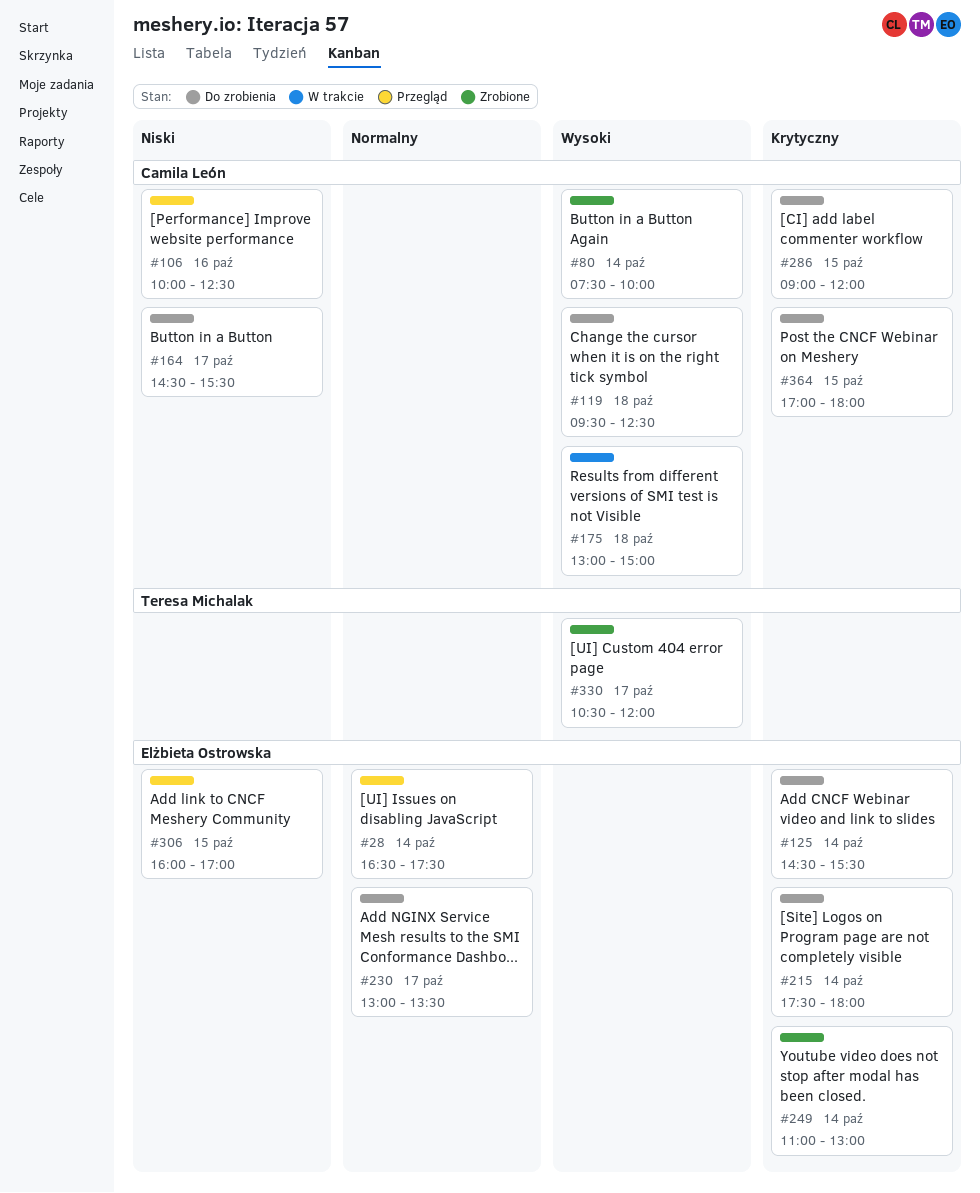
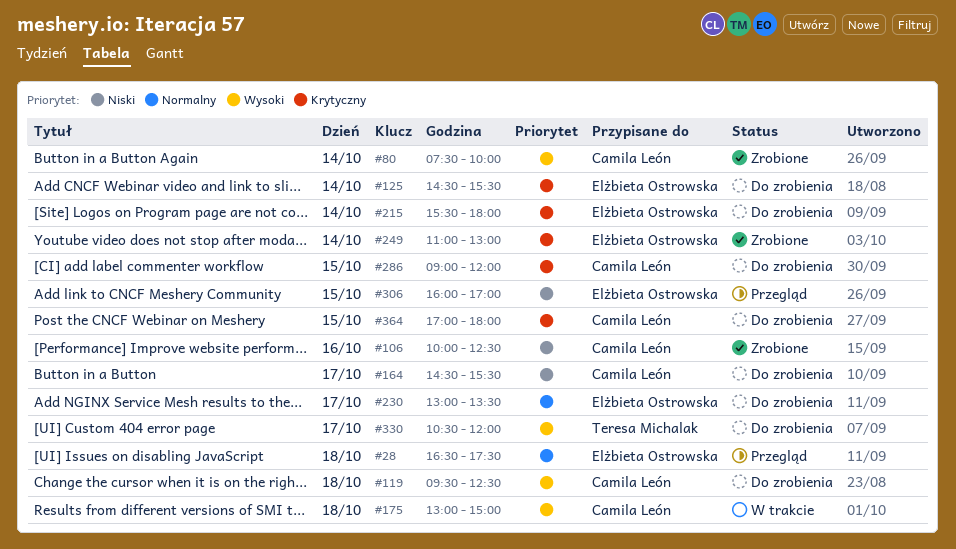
#28, day: Oct 14 -> Oct 18
#106, status: Przegląd -> Zrobione
#215, begins: 17:30 -> 15:30
#330, status: Zrobione -> Do zrobienia

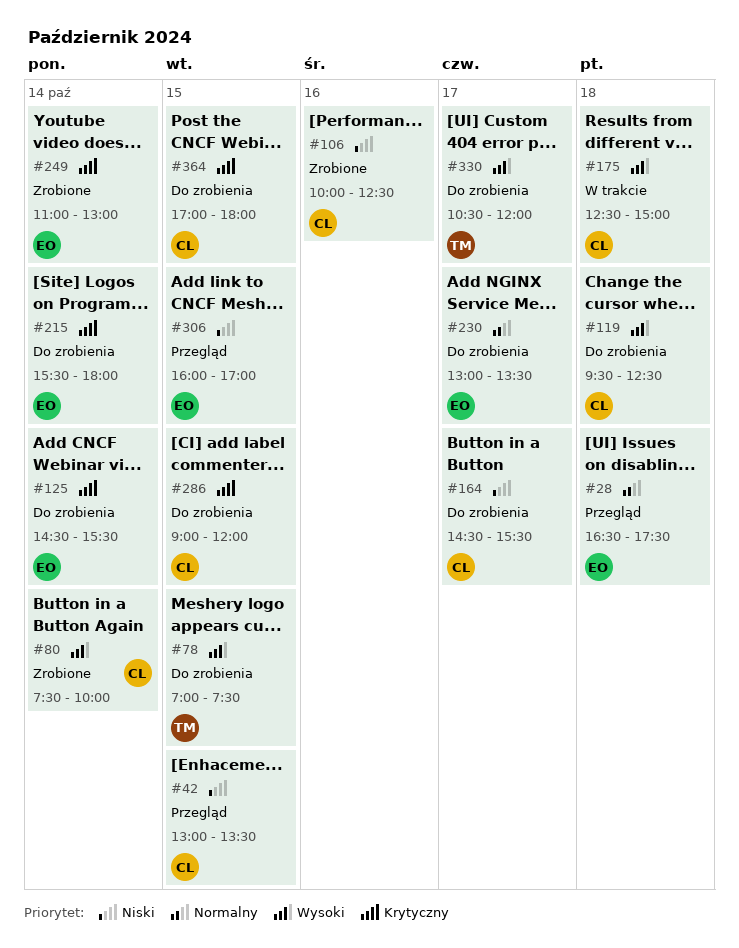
#42: none -> present
#78: none -> present
#175, begins: 13:00 -> 12:30

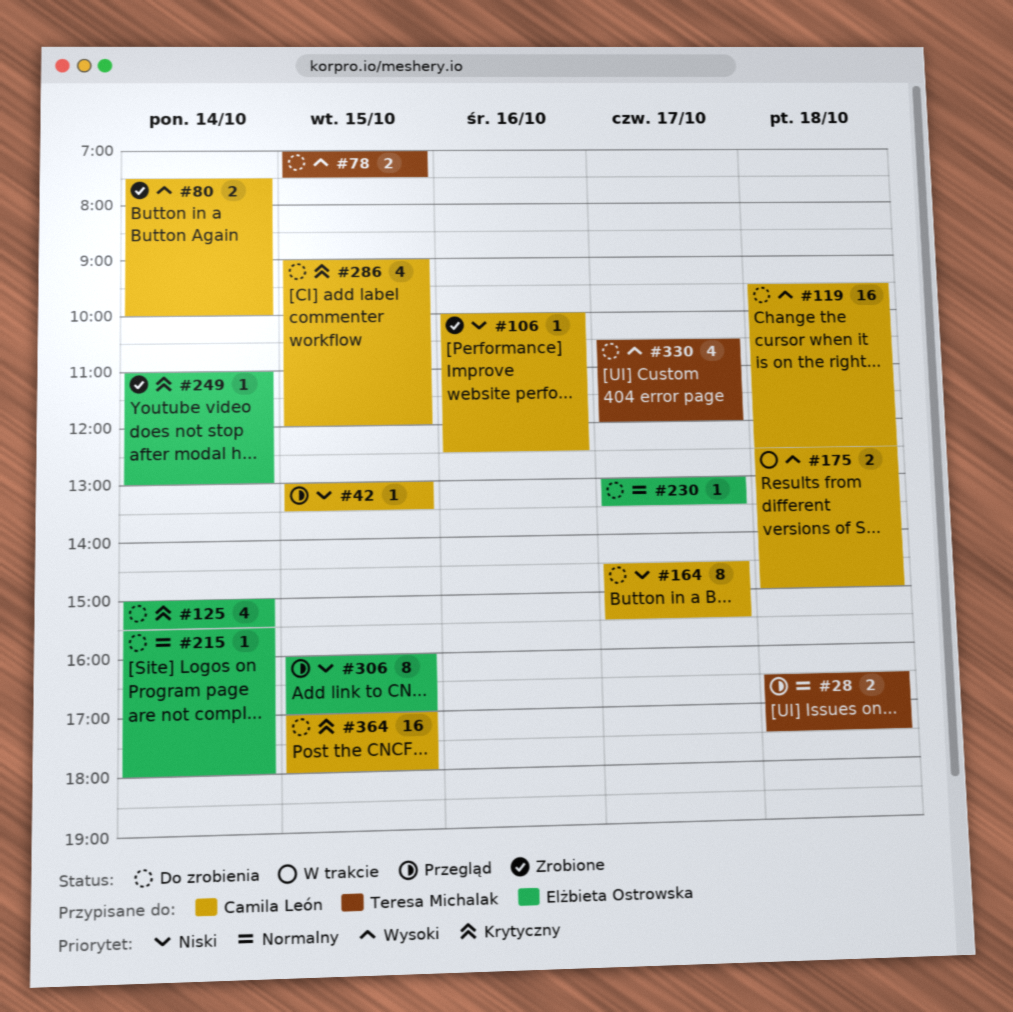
#28, owner: Elżbieta Ostrowska -> Teresa Michalak
#125, begins: 14:30 -> 15:00
#215, priority: Krytyczny -> Normalny

